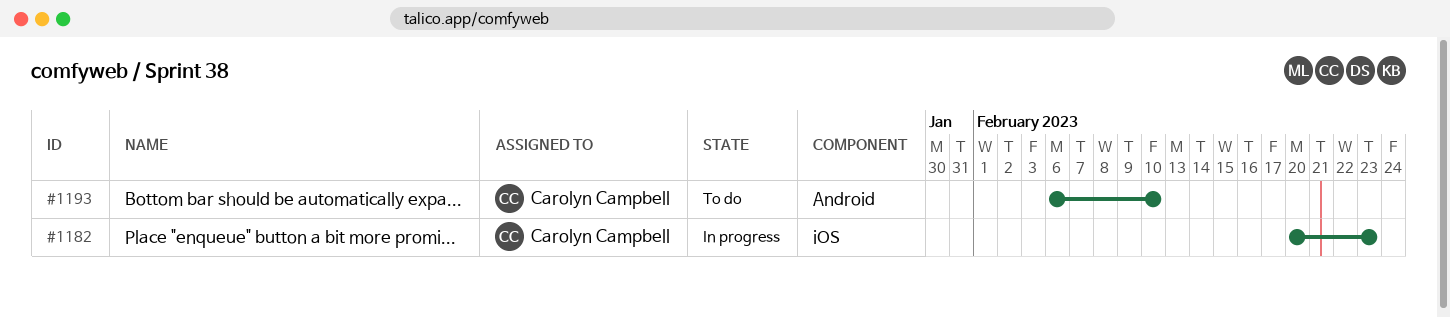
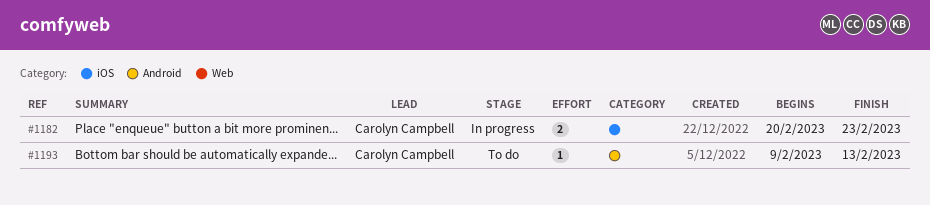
#1193, start: Feb 6 -> Feb 9
#1193, due: Feb 10 -> Feb 13

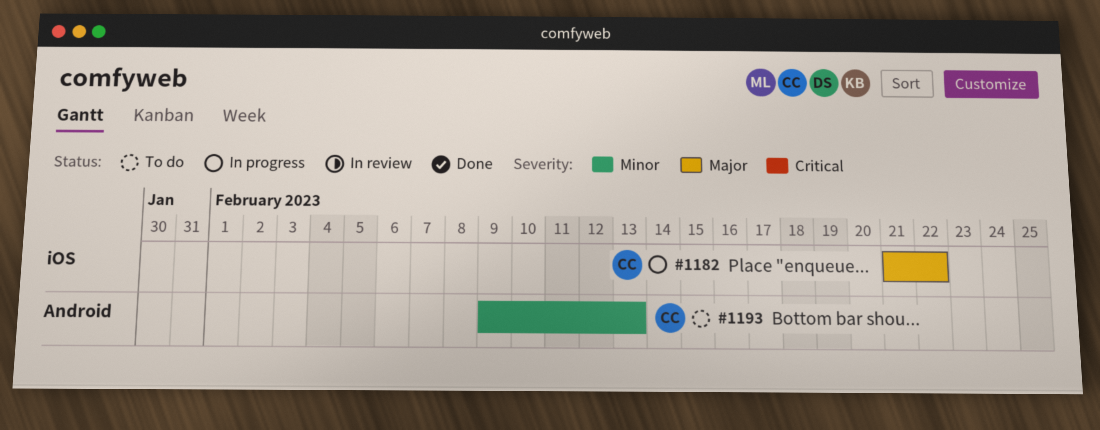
#1182, start: Feb 20 -> Feb 21
#1182, due: Feb 23 -> Feb 22

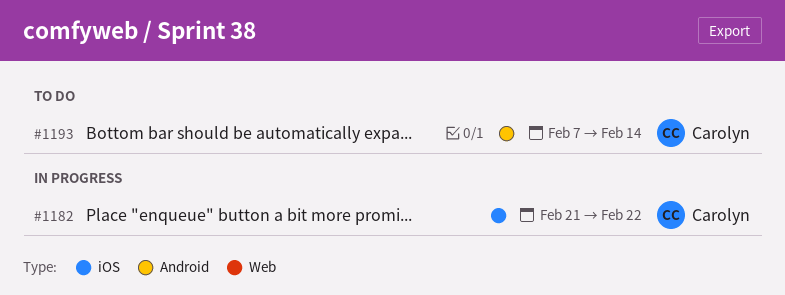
#1193, start: Feb 9 -> Feb 7
#1193, due: Feb 13 -> Feb 14

